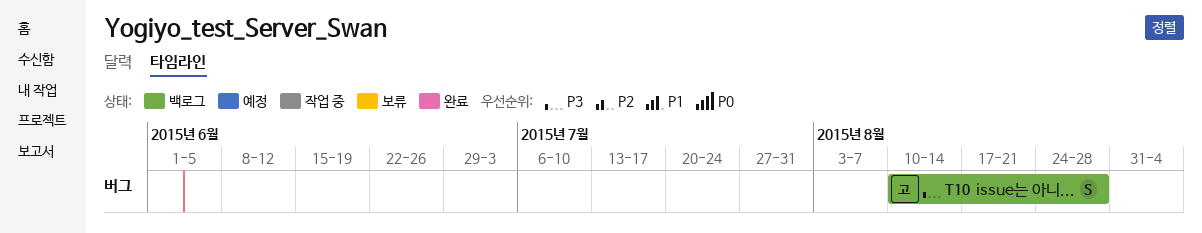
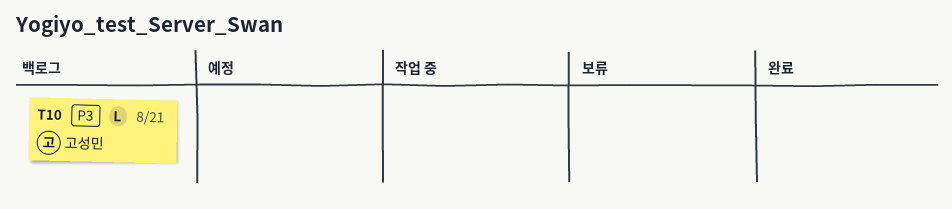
T10, estimate: S -> L
T10, due: Aug 28 -> Aug 21

